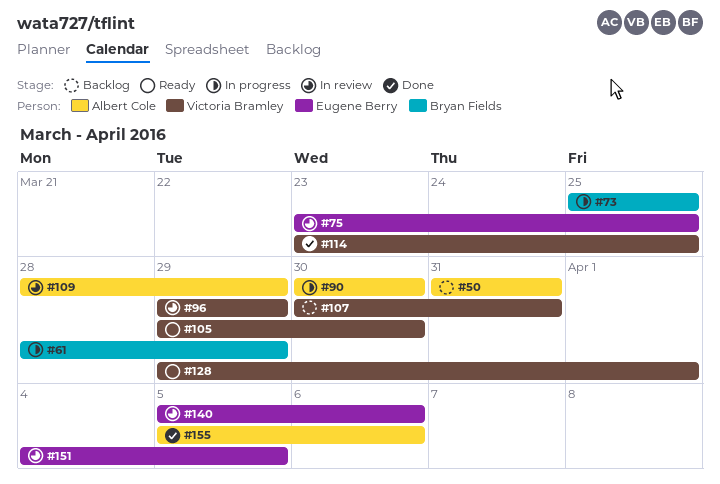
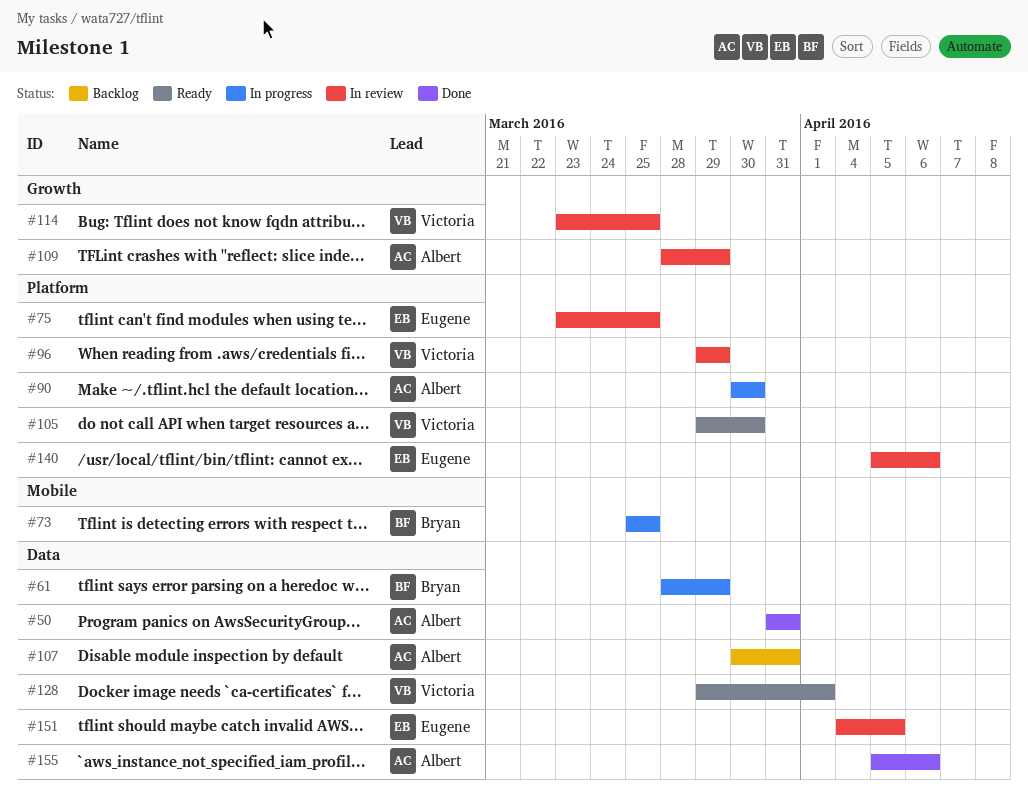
#50, status: Backlog -> Done
#107, owner: Victoria Bramley -> Albert Cole
#114, status: Done -> In review

